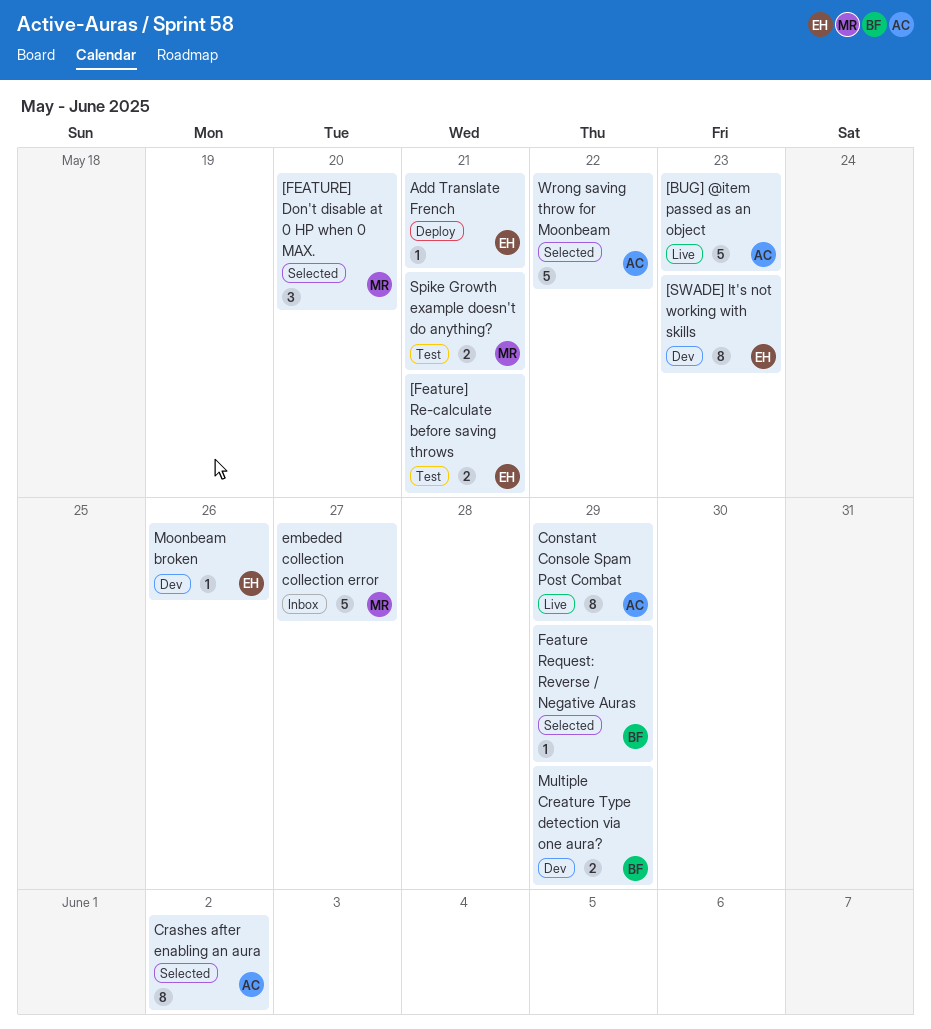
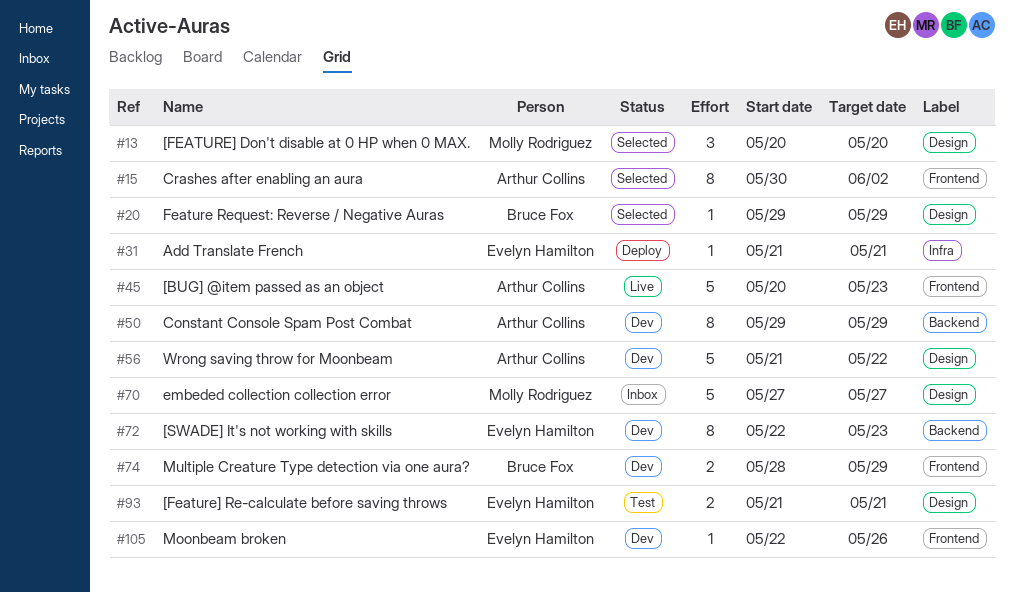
Constant Console Spam Post Combat, status: Live -> Dev
Spike Growth example doesn't do anything?: present -> none
Wrong saving throw for Moonbeam, status: Selected -> Dev

